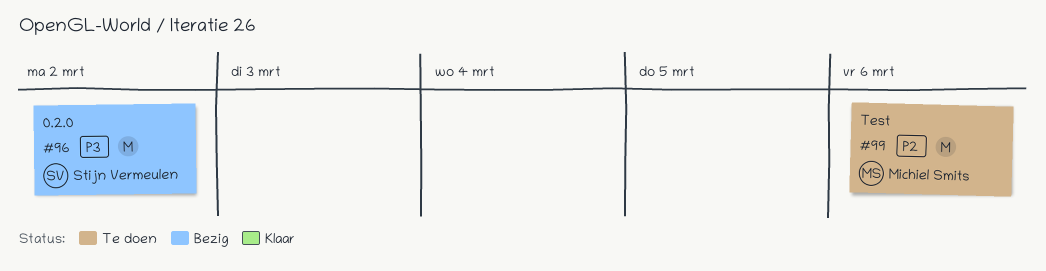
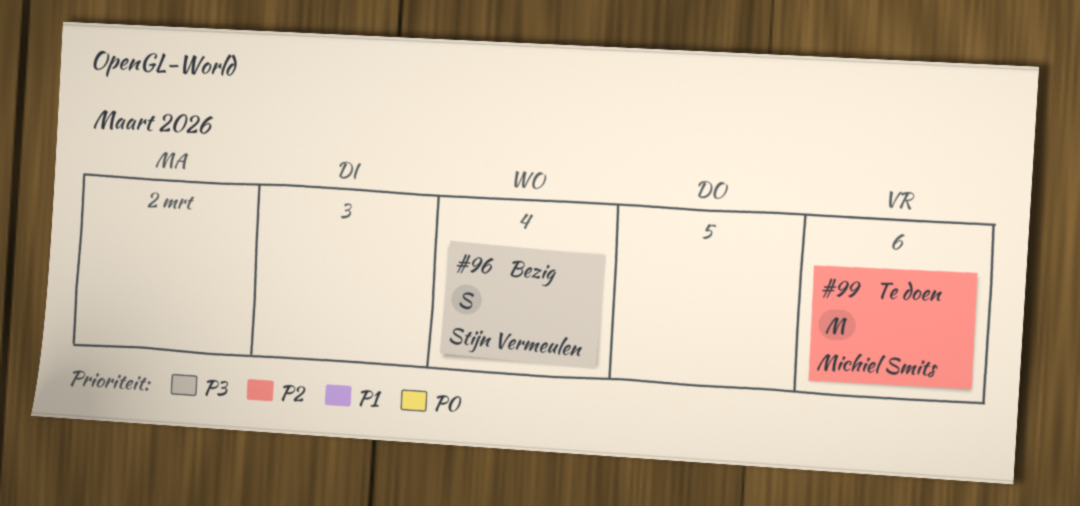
#96, estimate: M -> S
#96, due: Mar 2 -> Mar 4

